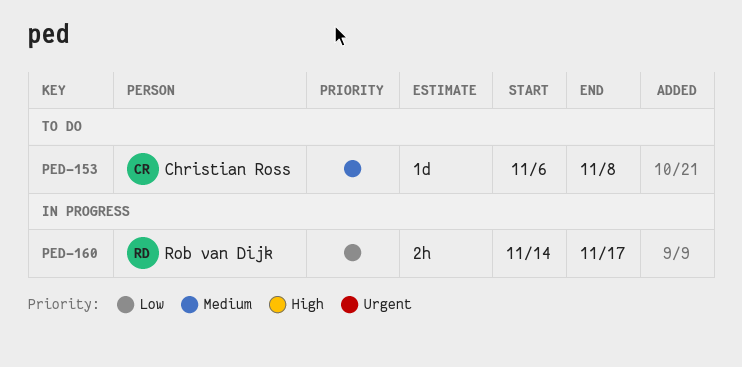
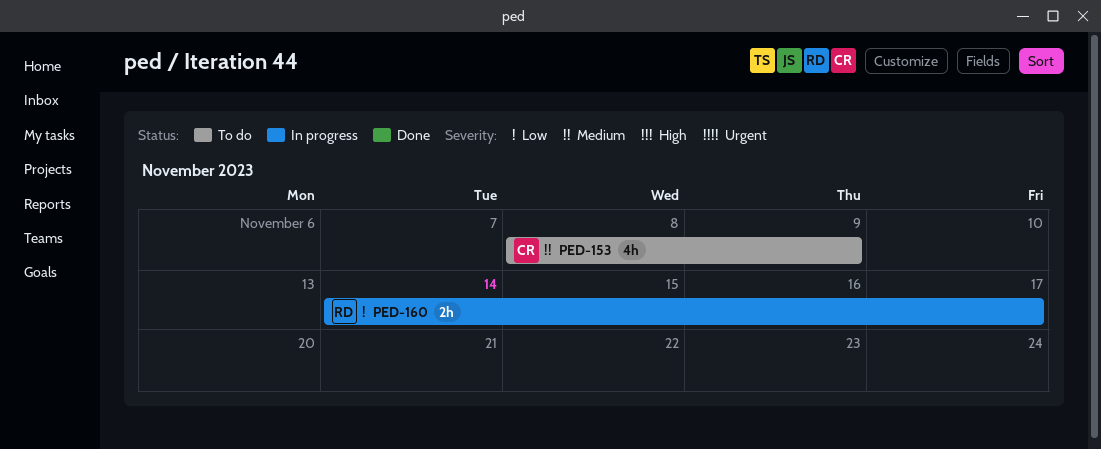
PED-153, estimate: 1d -> 4h
PED-153, start: Nov 6 -> Nov 8
PED-153, due: Nov 8 -> Nov 9

